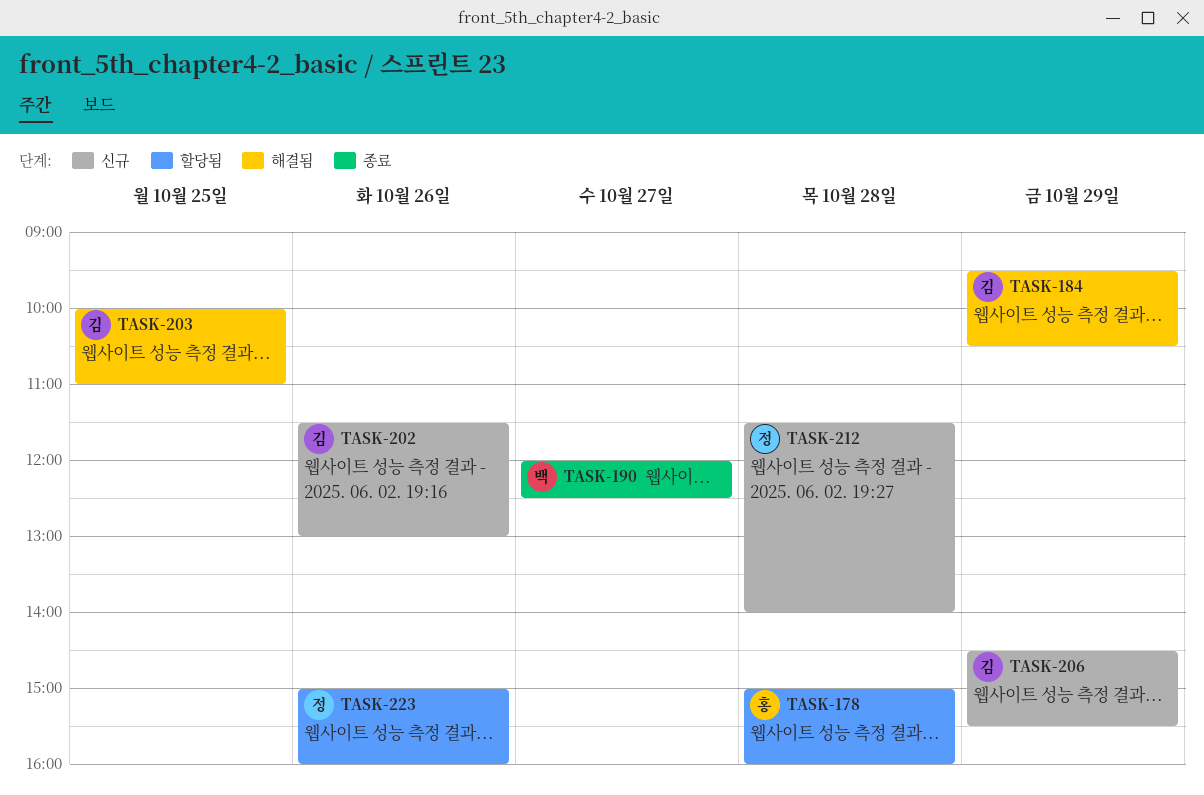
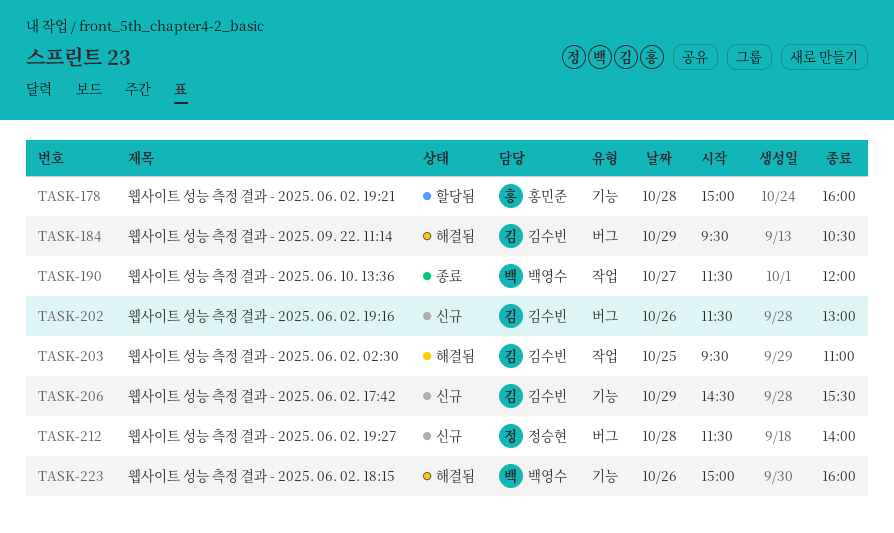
TASK-190, begins: 12:00 -> 11:30
TASK-190, ends: 12:30 -> 12:00
TASK-203, begins: 10:00 -> 09:30
TASK-223, status: 할당됨 -> 해결됨
TASK-223, owner: 정승현 -> 백영수

